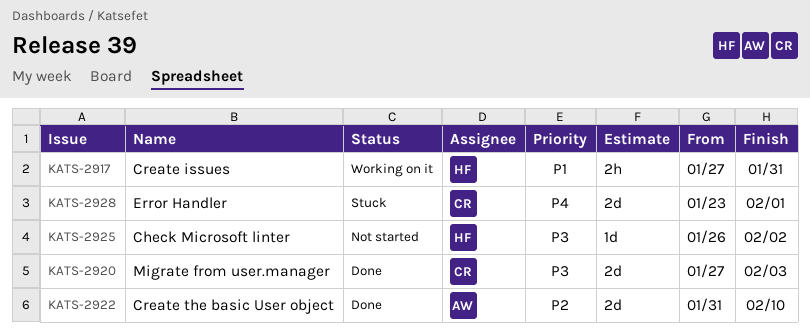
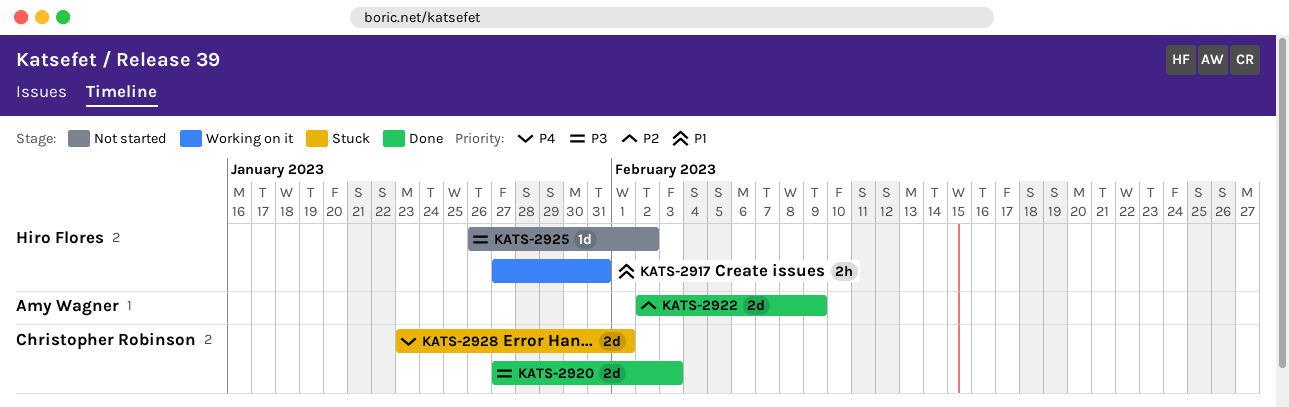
KATS-2922, start: Jan 31 -> Feb 2
KATS-2922, due: Feb 10 -> Feb 9

